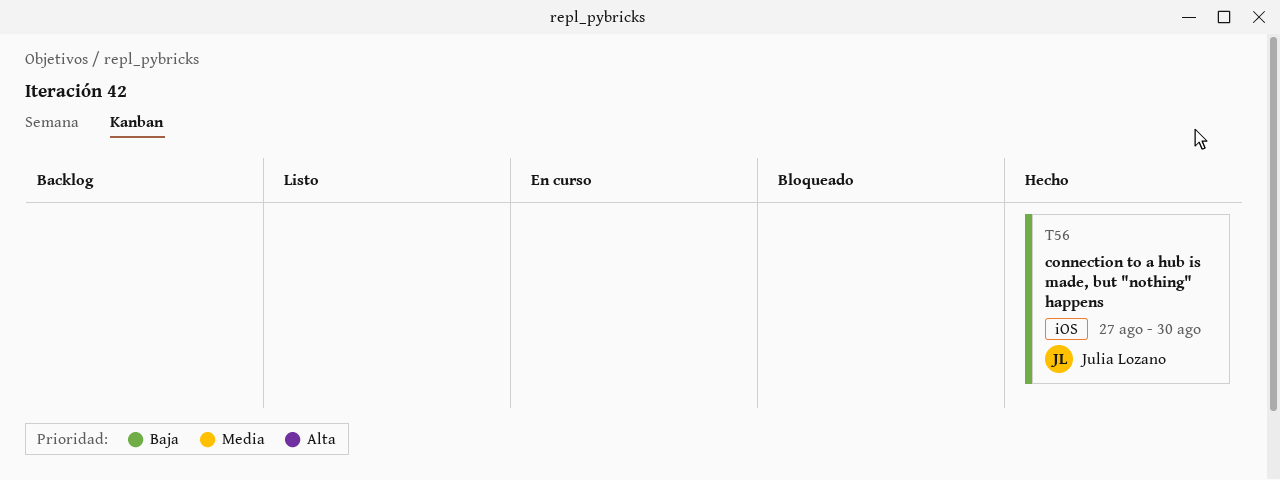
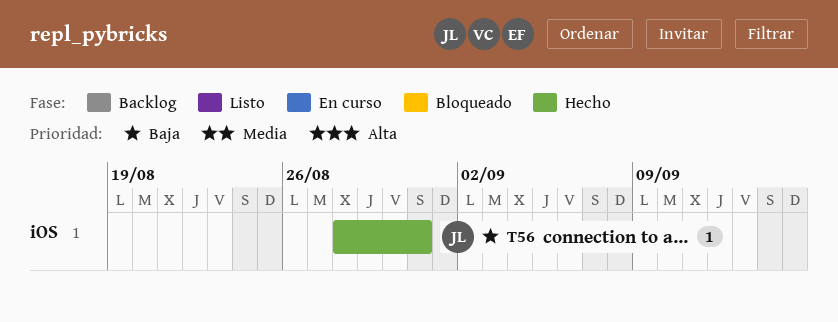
T56, start: Aug 27 -> Aug 28
T56, due: Aug 30 -> Aug 31

